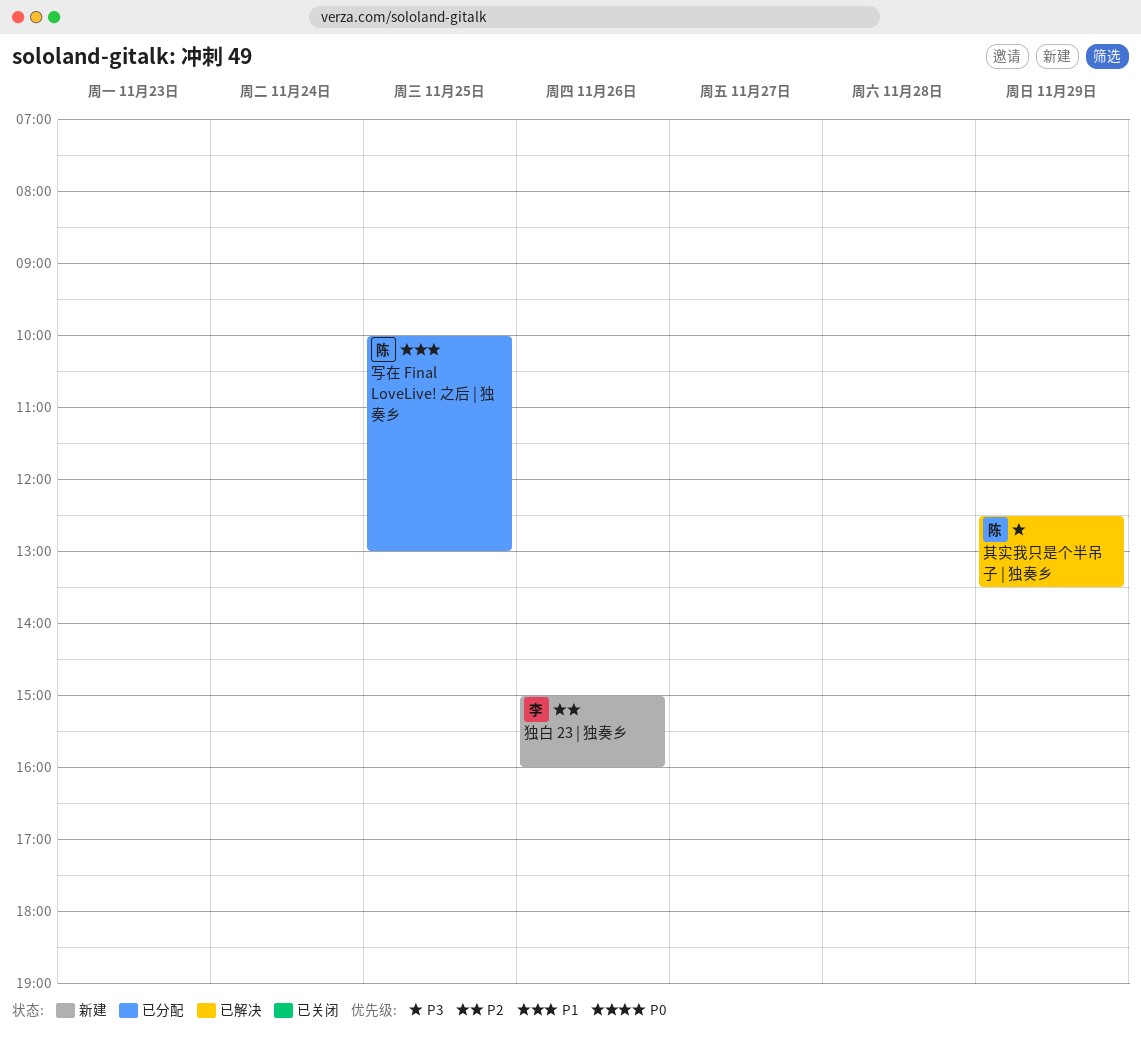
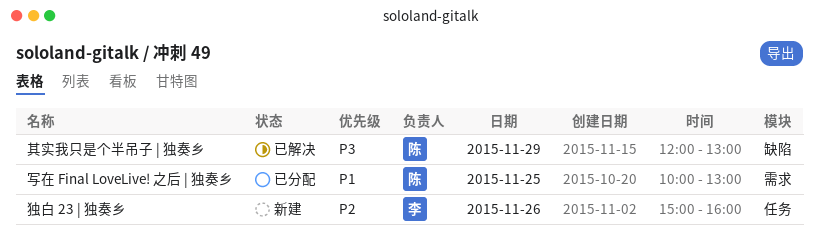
其实我只是个半吊子 | 独奏乡, begins: 12:30 -> 12:00
其实我只是个半吊子 | 独奏乡, ends: 13:30 -> 13:00

